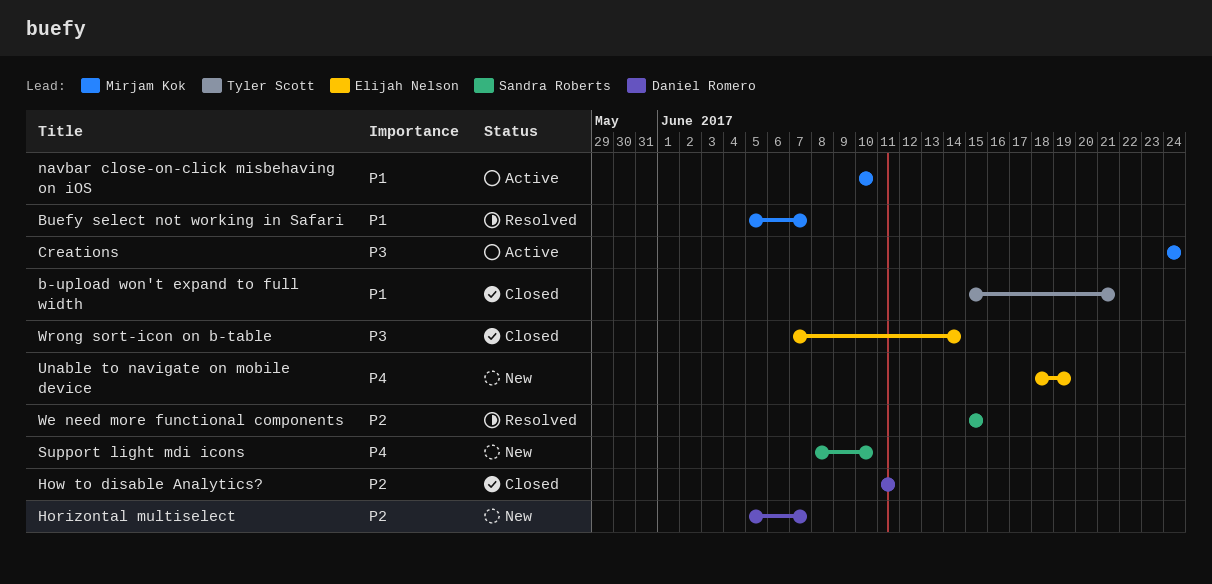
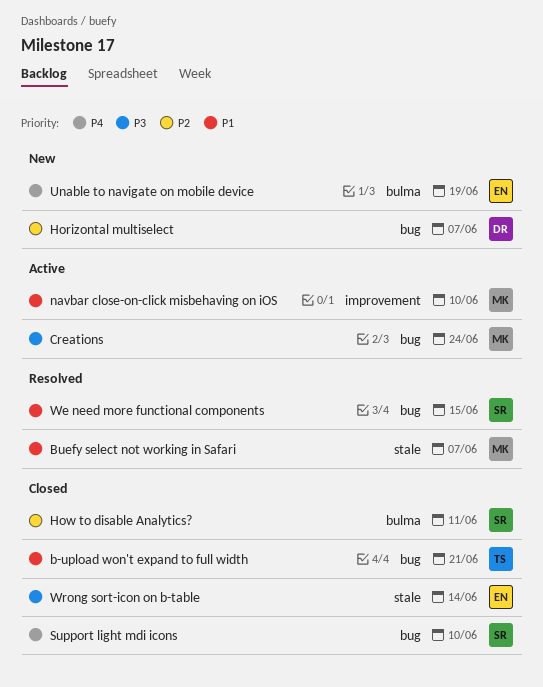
How to disable Analytics?, owner: Daniel Romero -> Sandra Roberts
Support light mdi icons, status: New -> Closed
We need more functional components, priority: P2 -> P1

